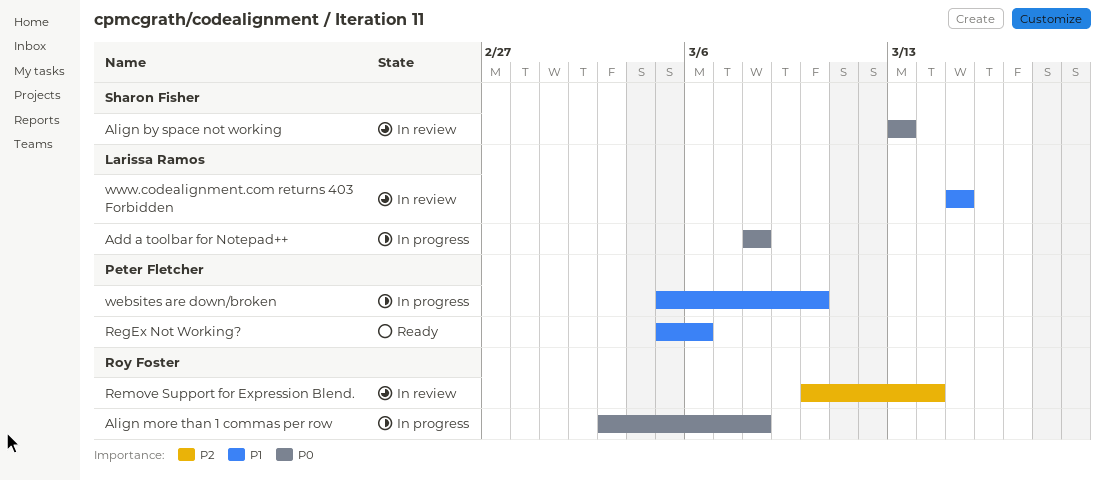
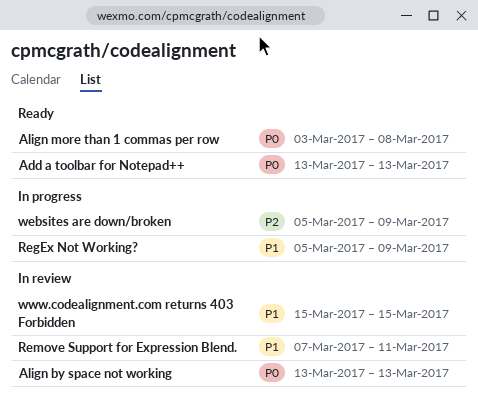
Add a toolbar for Notepad++, status: In progress -> Ready
Add a toolbar for Notepad++, start: Mar 8 -> Mar 13
Add a toolbar for Notepad++, due: Mar 8 -> Mar 13
Align more than 1 commas per row, status: In progress -> Ready
RegEx Not Working?, status: Ready -> In progress
RegEx Not Working?, due: Mar 6 -> Mar 9
Remove Support for Expression Blend., priority: P2 -> P1
Remove Support for Expression Blend., start: Mar 10 -> Mar 7
Remove Support for Expression Blend., due: Mar 14 -> Mar 11
websites are down/broken, priority: P1 -> P2
websites are down/broken, due: Mar 10 -> Mar 9

